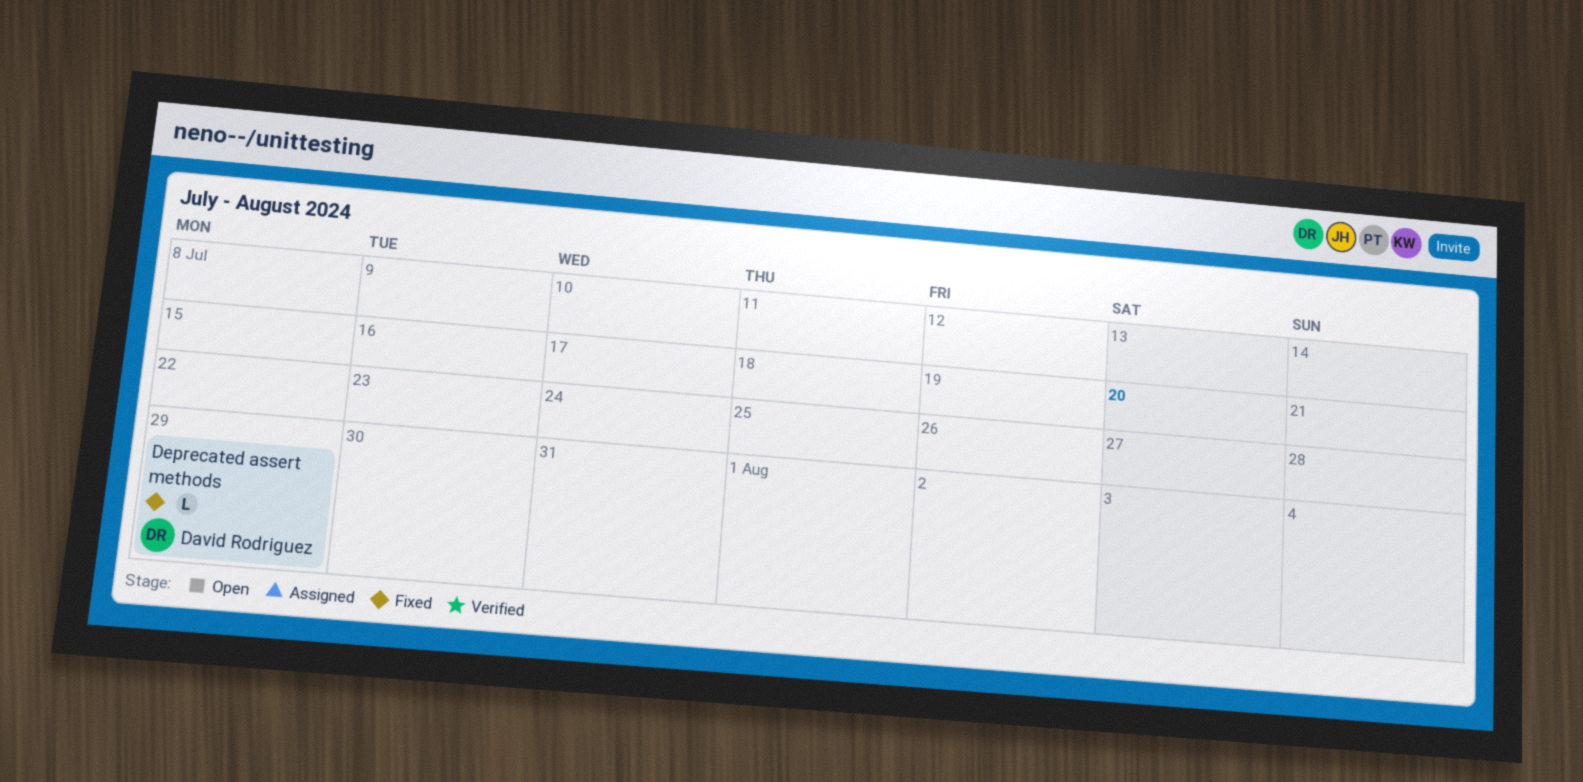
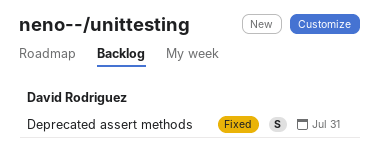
Deprecated assert methods, estimate: L -> S
Deprecated assert methods, due: Jul 29 -> Jul 31

